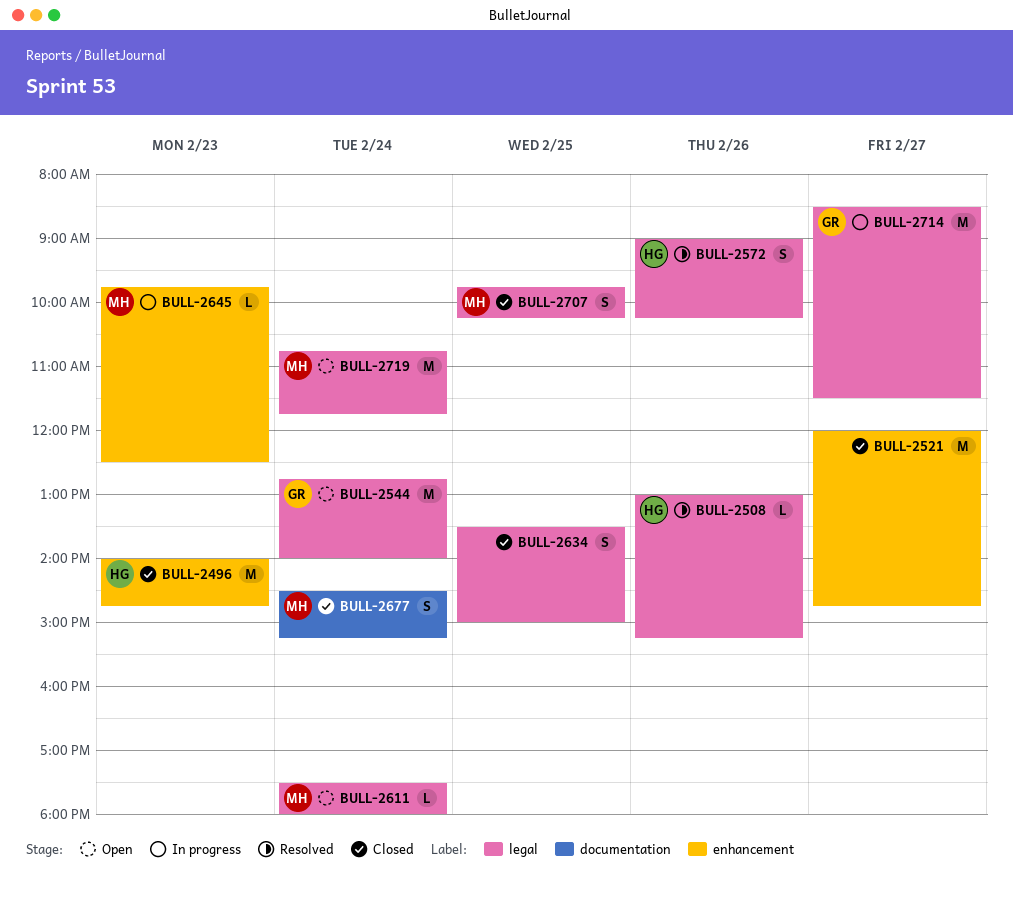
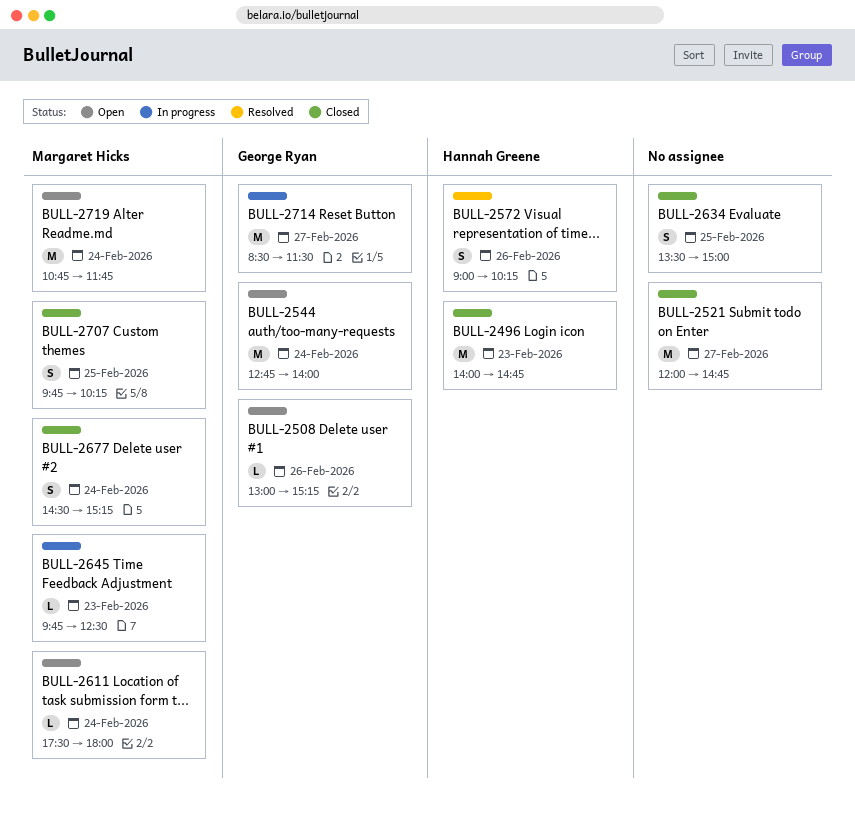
BULL-2508, status: Resolved -> Open
BULL-2508, owner: Hannah Greene -> George Ryan

